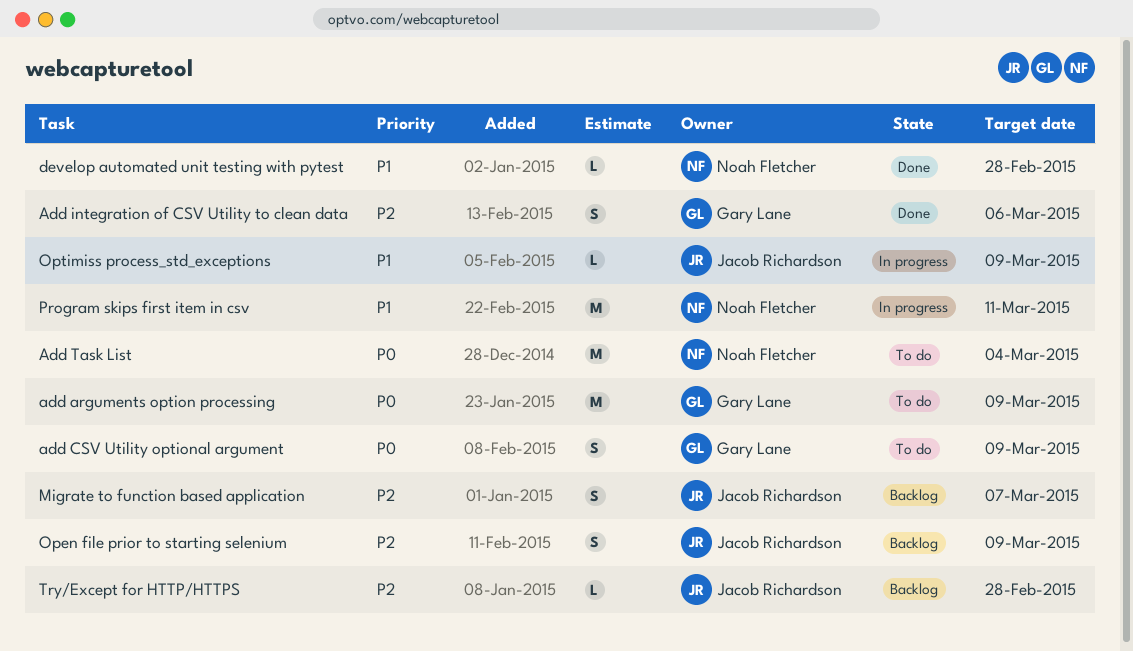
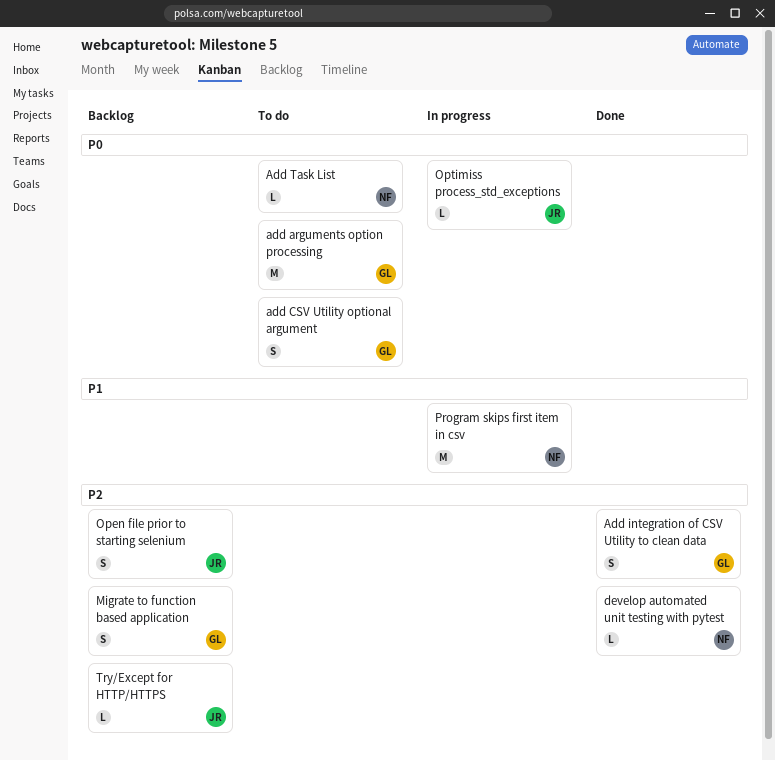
Add Task List, estimate: M -> L
develop automated unit testing with pytest, priority: P1 -> P2
Migrate to function based application, owner: Jacob Richardson -> Gary Lane
Optimiss process_std_exceptions, priority: P1 -> P0

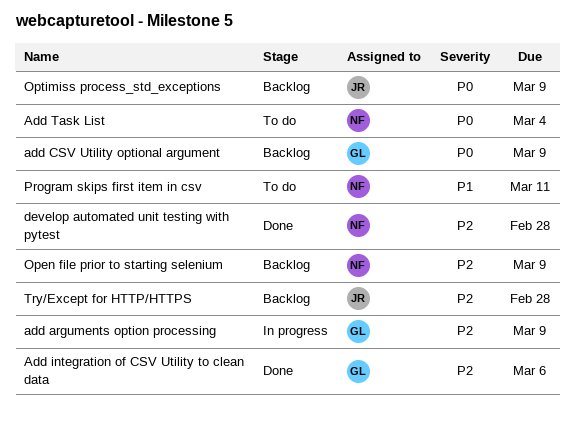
add arguments option processing, status: To do -> In progress
add arguments option processing, priority: P0 -> P2
add CSV Utility optional argument, status: To do -> Backlog
Migrate to function based application: present -> none
Open file prior to starting selenium, owner: JR -> NF
Optimiss process_std_exceptions, status: In progress -> Backlog
Program skips first item in csv, status: In progress -> To do

